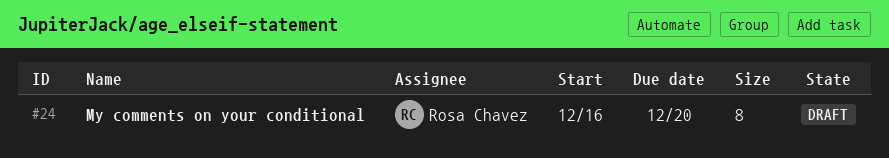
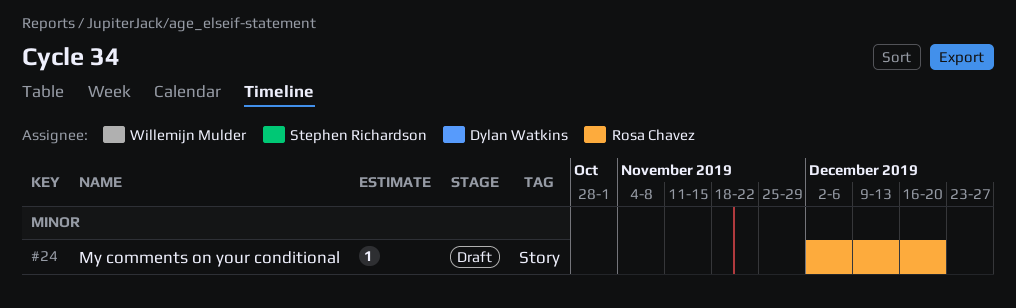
#24, estimate: 8 -> 1
#24, start: Dec 16 -> Dec 2

